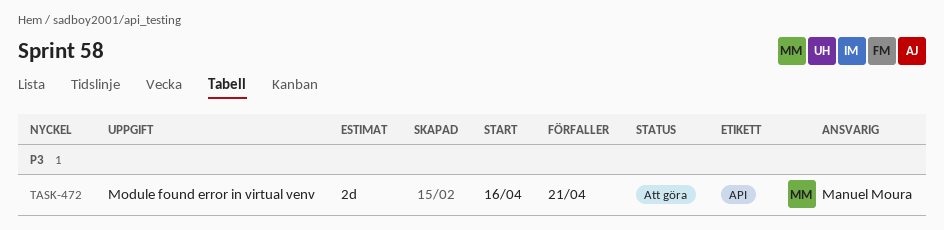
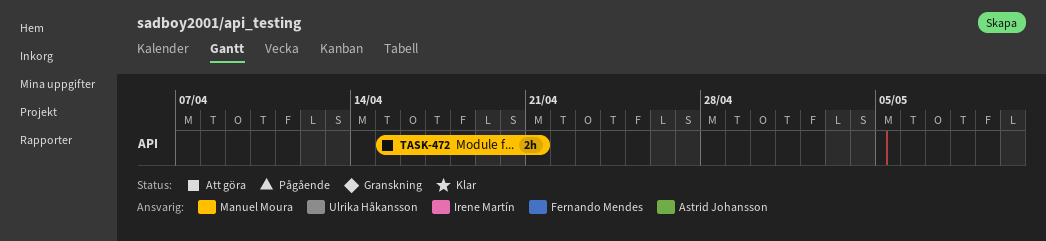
TASK-472, estimate: 2d -> 2h
TASK-472, start: Apr 16 -> Apr 15

